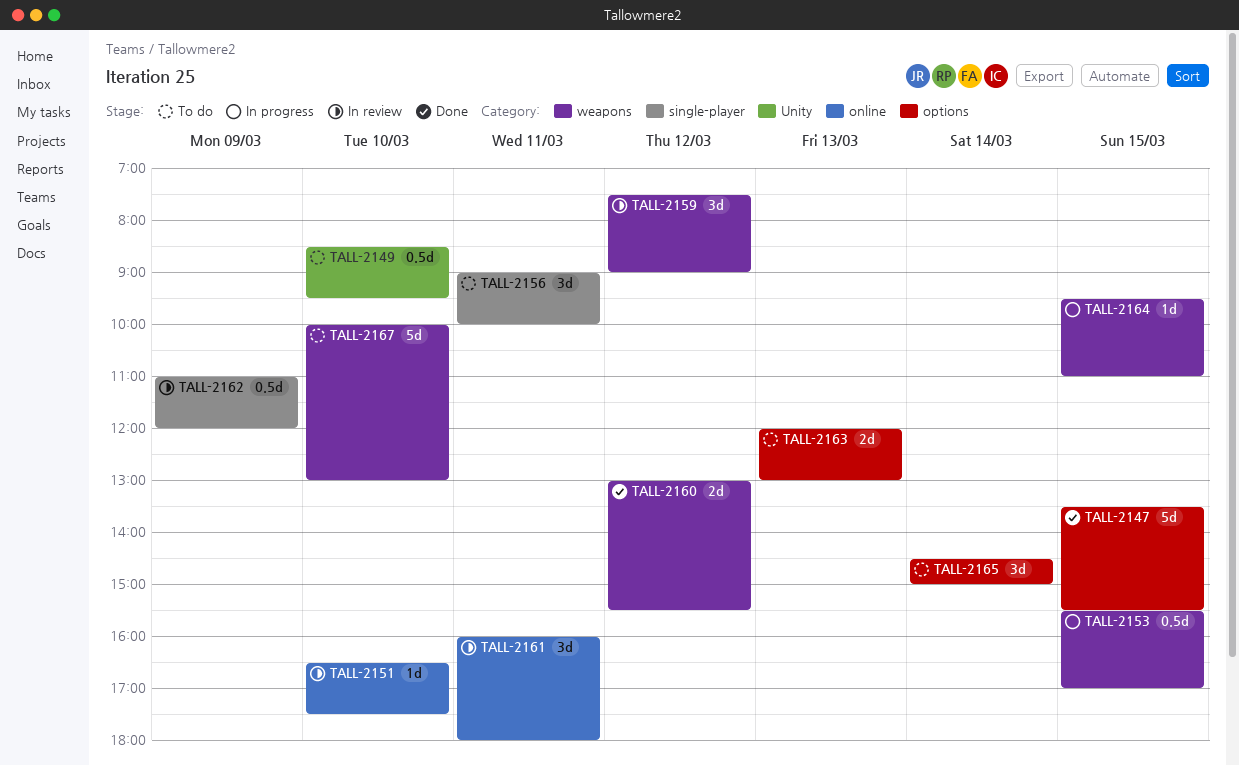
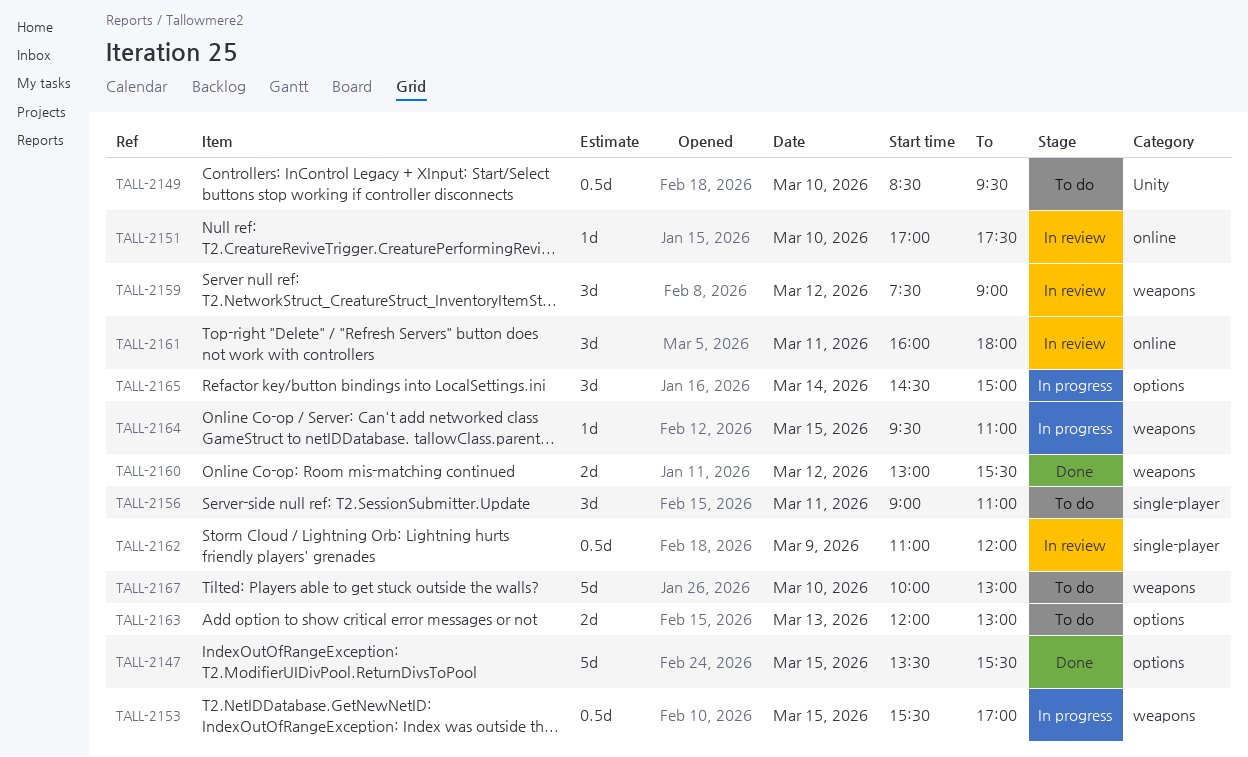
TALL-2151, begins: 16:30 -> 17:00
TALL-2156, ends: 10:00 -> 11:00
TALL-2165, status: To do -> In progress

